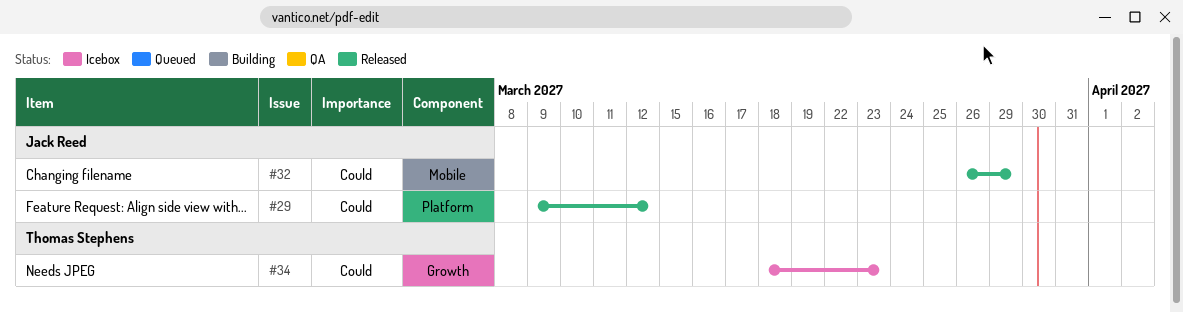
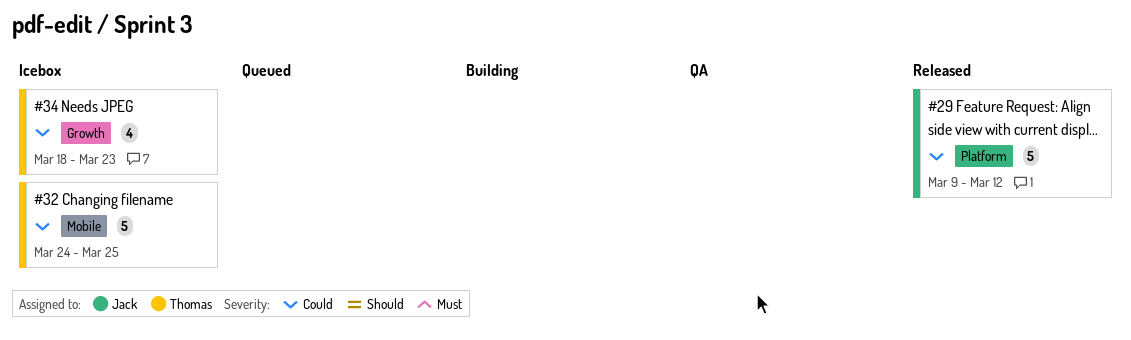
#32, status: Released -> Icebox
#32, owner: Jack Reed -> Thomas Stephens
#32, start: Mar 26 -> Mar 24
#32, due: Mar 29 -> Mar 25

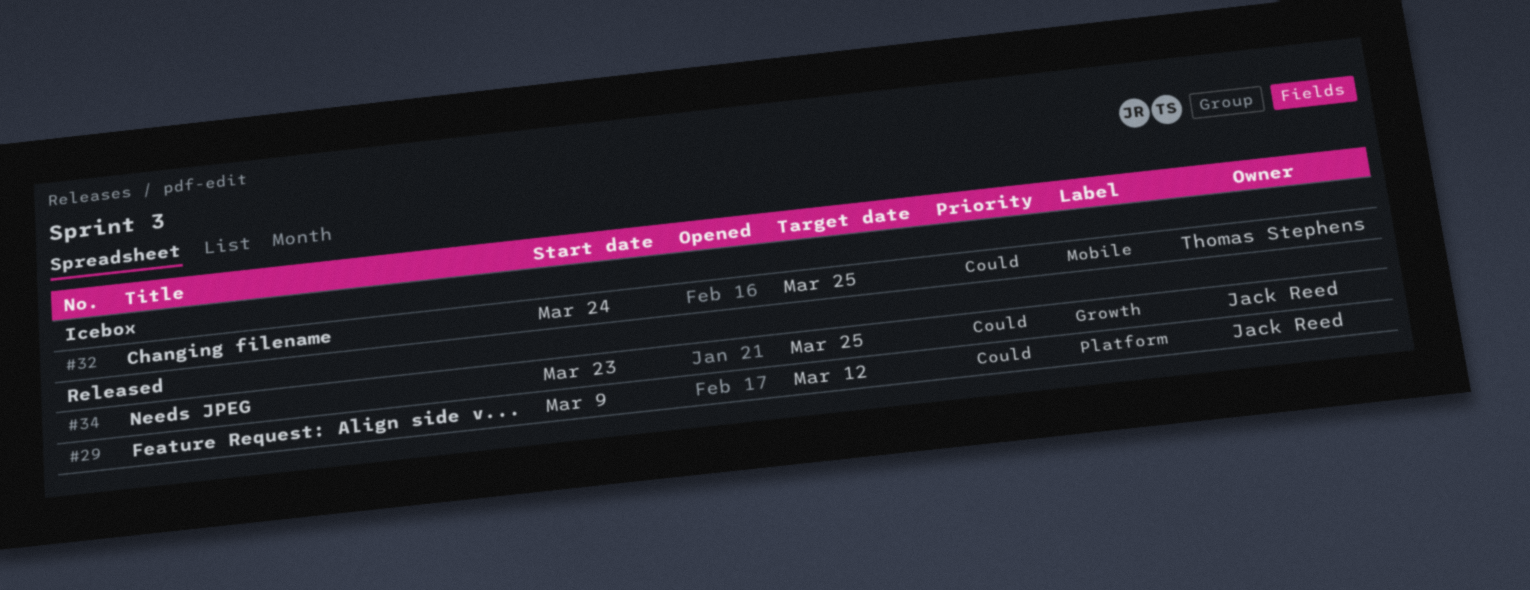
#34, status: Icebox -> Released
#34, owner: Thomas Stephens -> Jack Reed
#34, start: Mar 18 -> Mar 23
#34, due: Mar 23 -> Mar 25

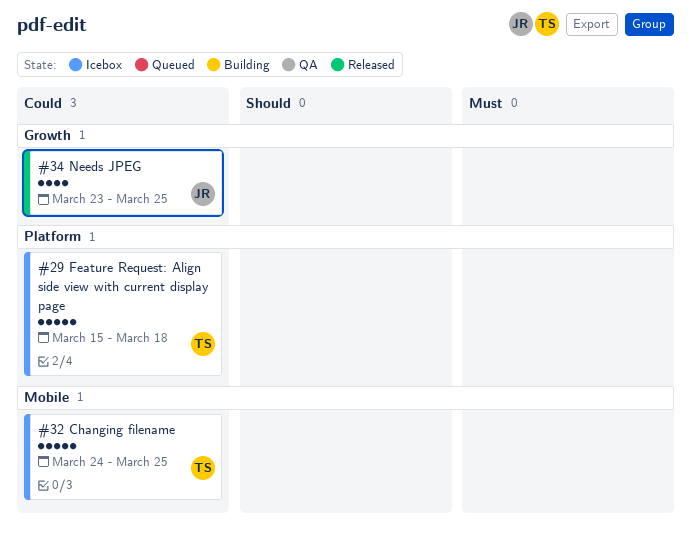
#29, status: Released -> Icebox
#29, owner: Jack Reed -> Thomas Stephens
#29, start: Mar 9 -> Mar 15
#29, due: Mar 12 -> Mar 18

